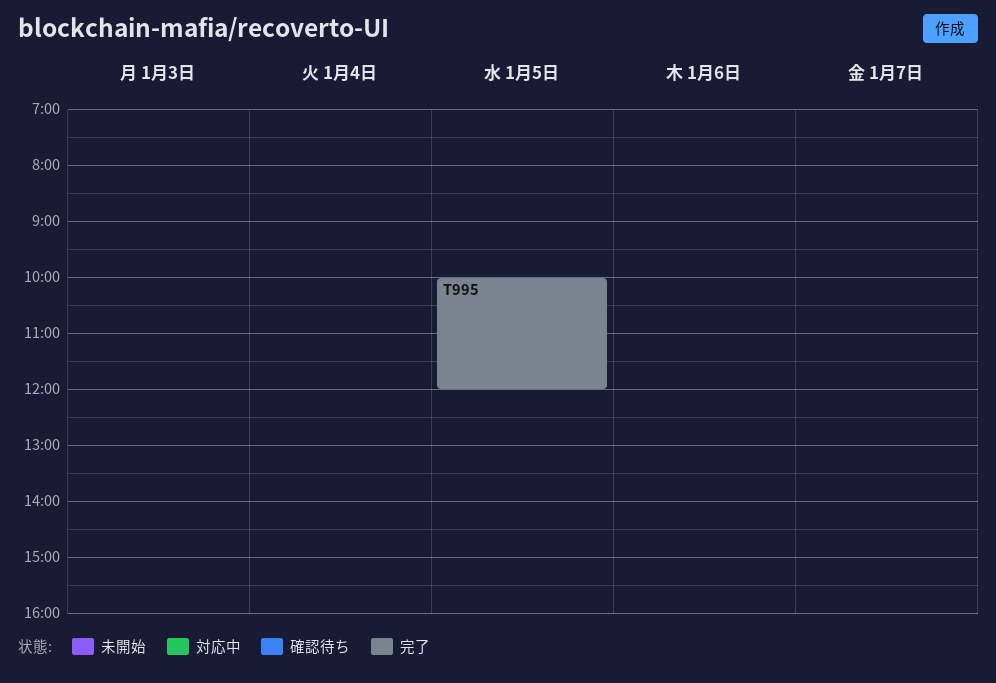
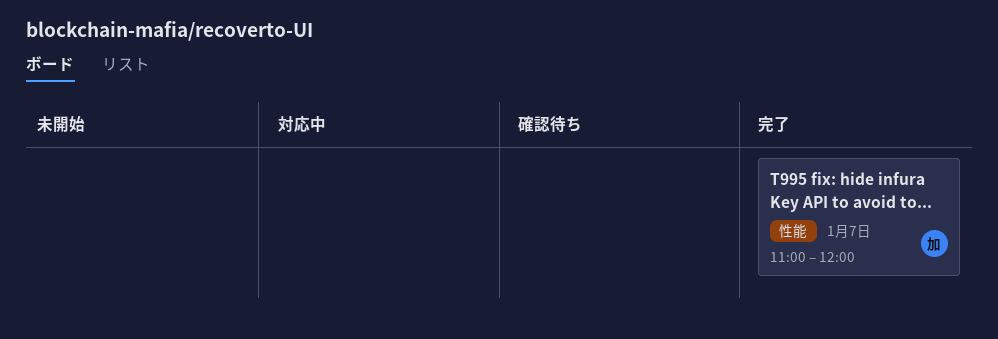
T995, day: Jan 5 -> Jan 7
T995, begins: 10:00 -> 11:00

